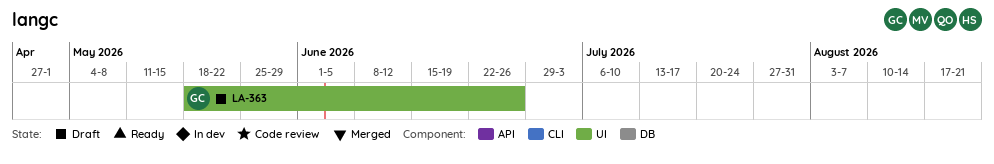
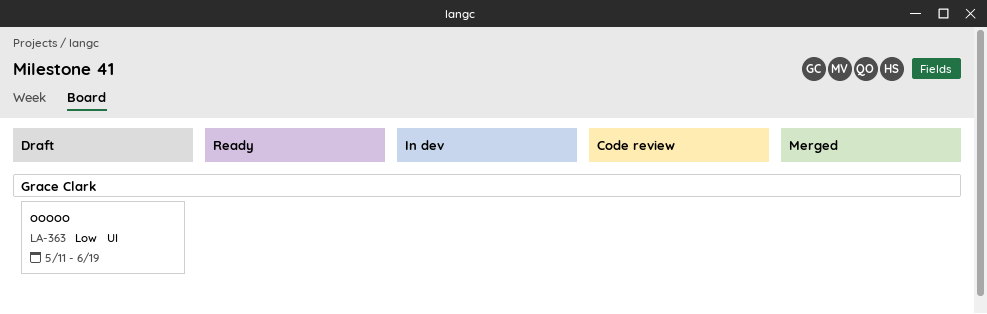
LA-363, start: May 18 -> May 11
LA-363, due: Jun 26 -> Jun 19

